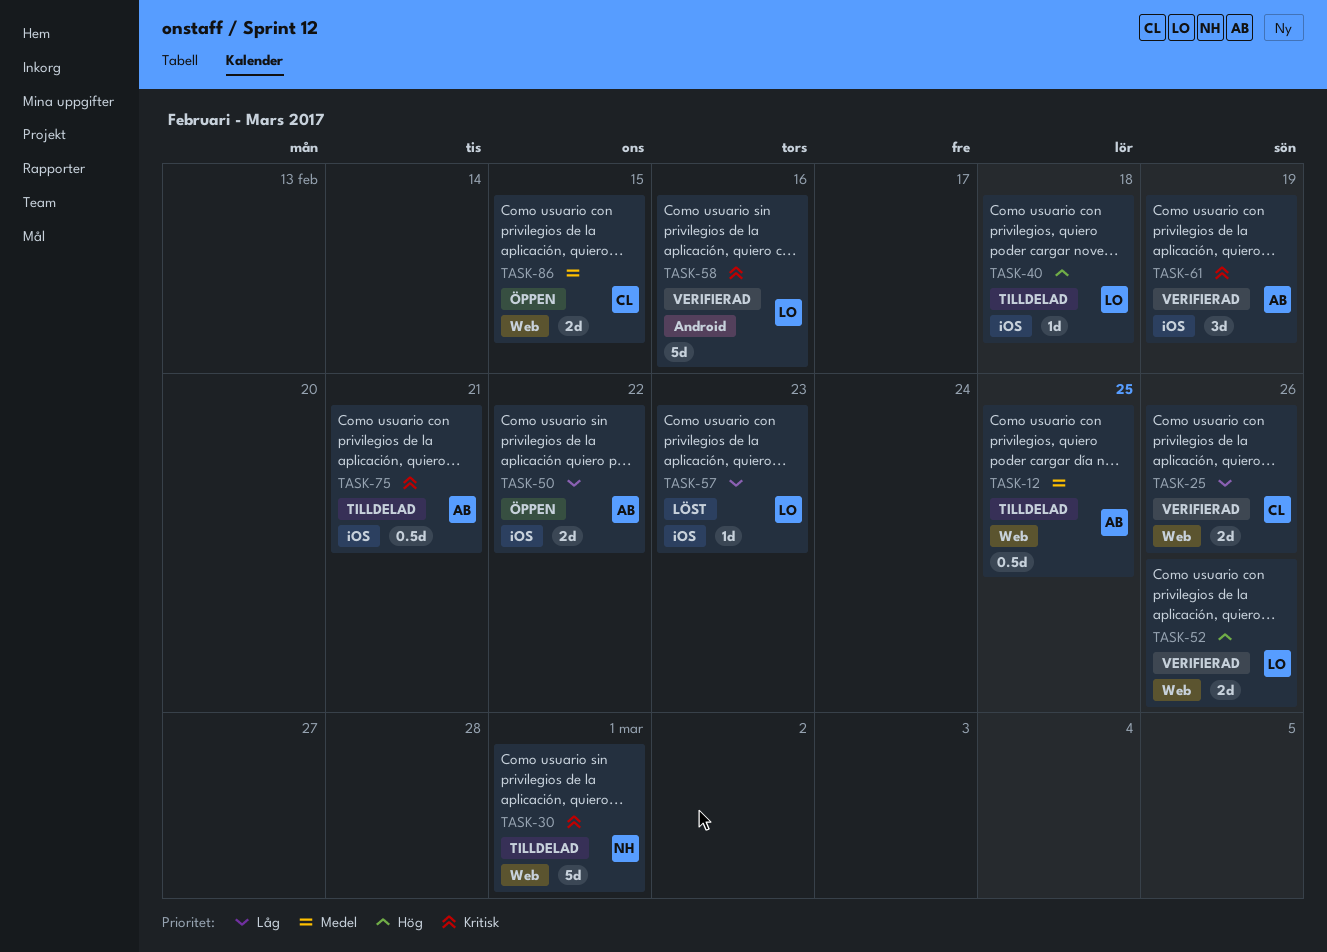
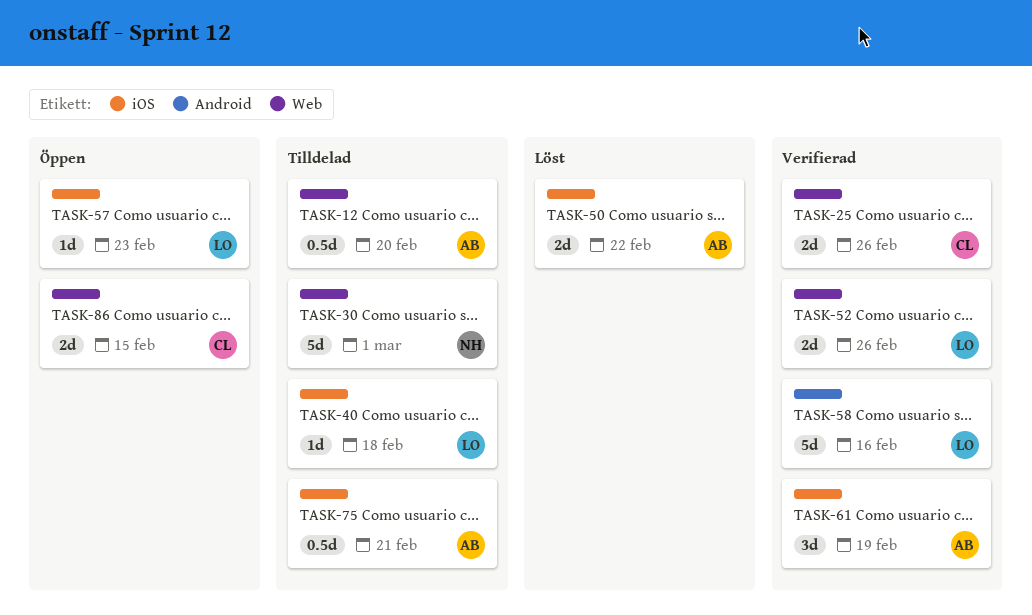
TASK-12, due: Feb 25 -> Feb 20
TASK-50, status: Öppen -> Löst
TASK-57, status: Löst -> Öppen

